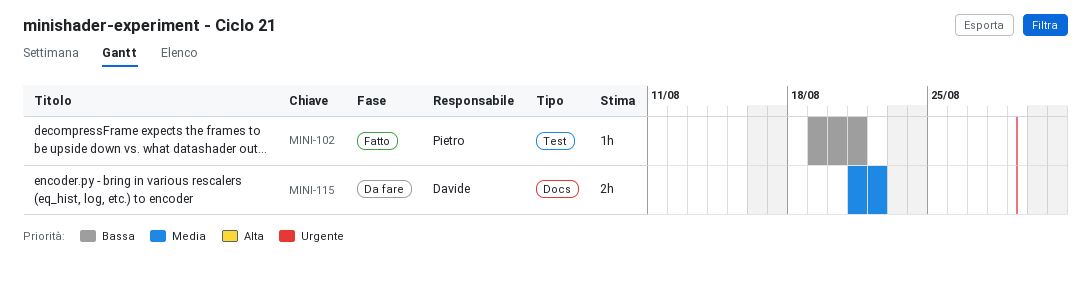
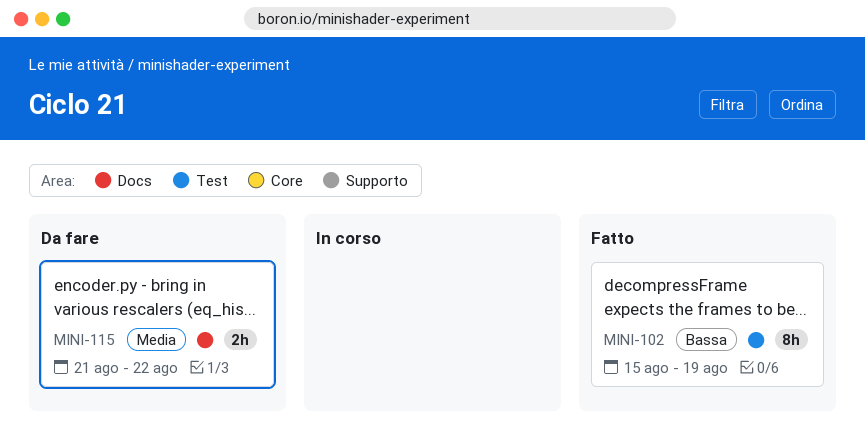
MINI-102, estimate: 1h -> 8h
MINI-102, start: Aug 19 -> Aug 15
MINI-102, due: Aug 21 -> Aug 19

